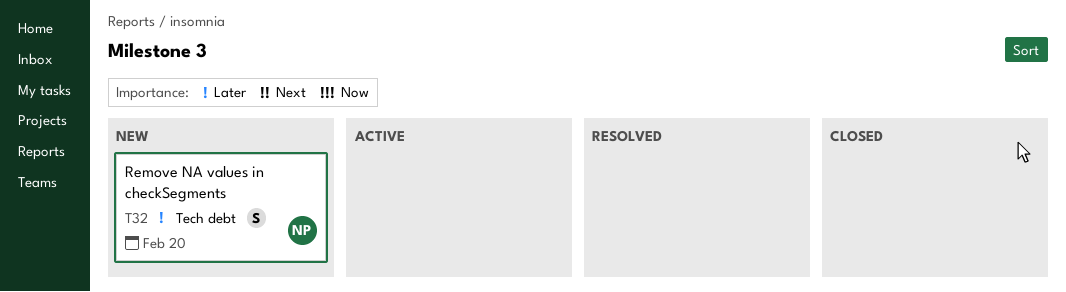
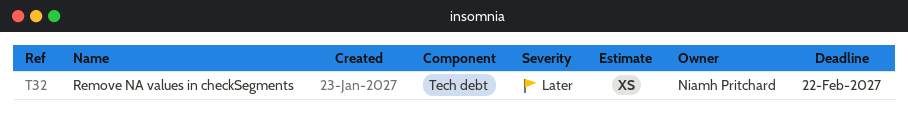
T32, estimate: S -> XS
T32, due: Feb 20 -> Feb 22

